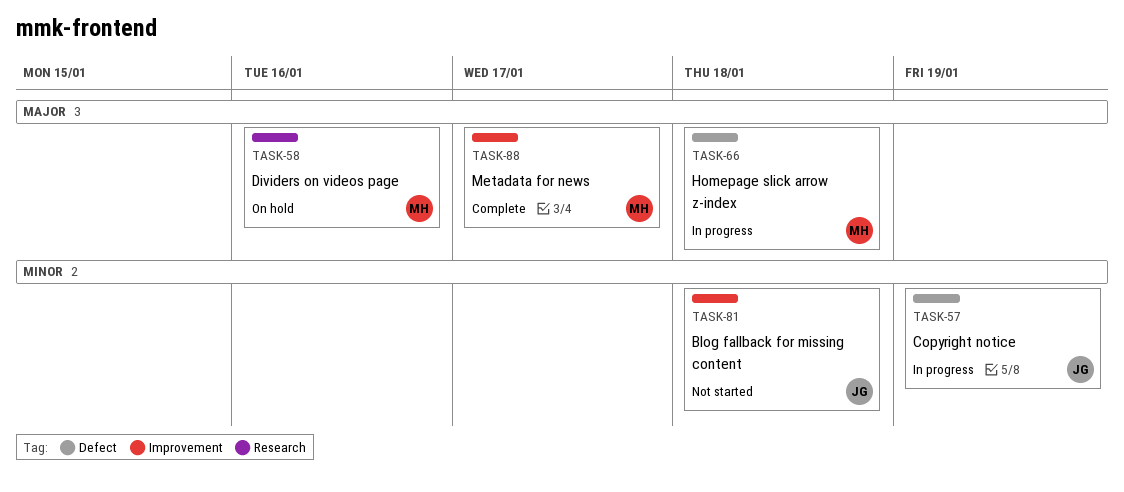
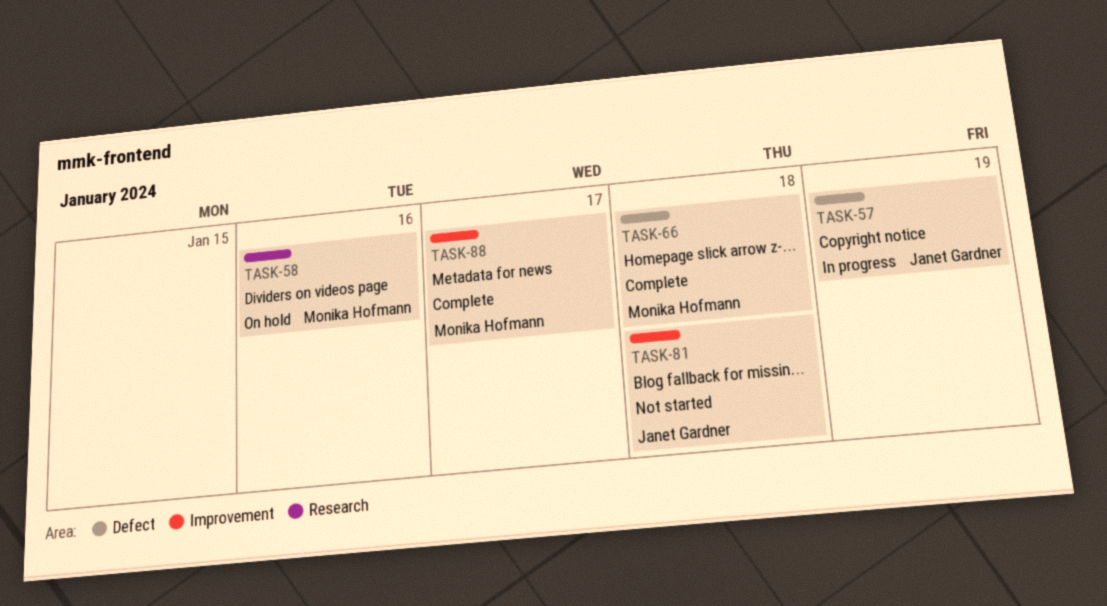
TASK-66, status: In progress -> Complete

